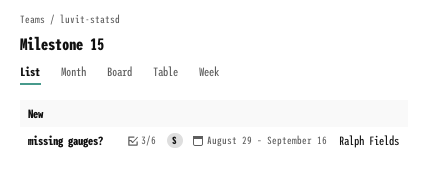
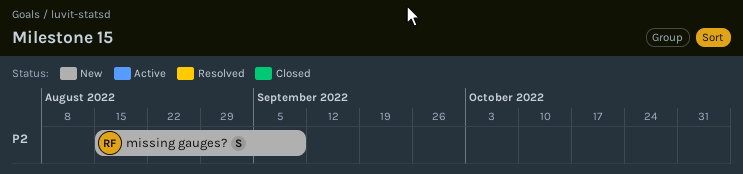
missing gauges?, start: Aug 29 -> Aug 15
missing gauges?, due: Sep 16 -> Sep 9

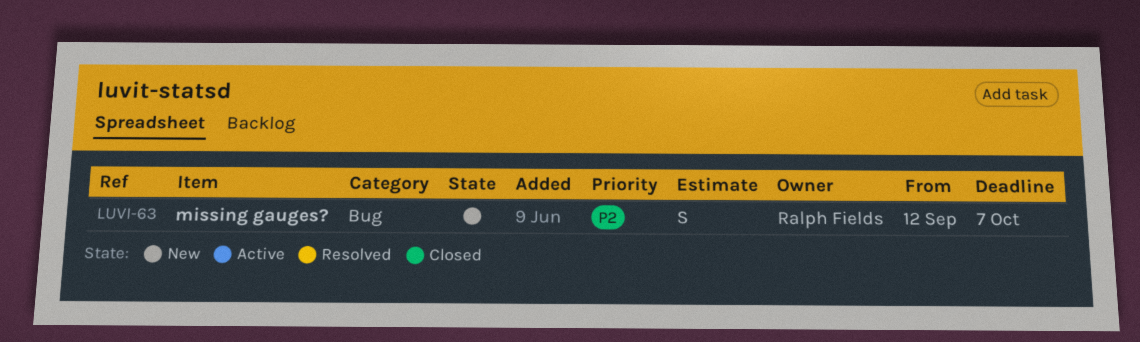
missing gauges?, start: Aug 15 -> Sep 12
missing gauges?, due: Sep 9 -> Oct 7

